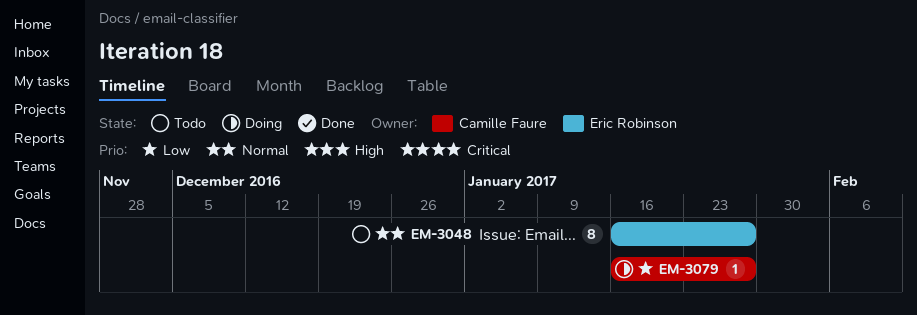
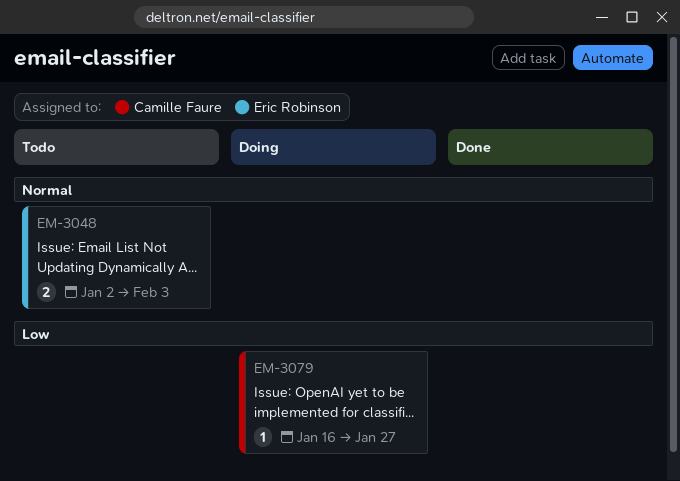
EM-3048, estimate: 8 -> 2
EM-3048, start: Jan 16 -> Jan 2
EM-3048, due: Jan 27 -> Feb 3

